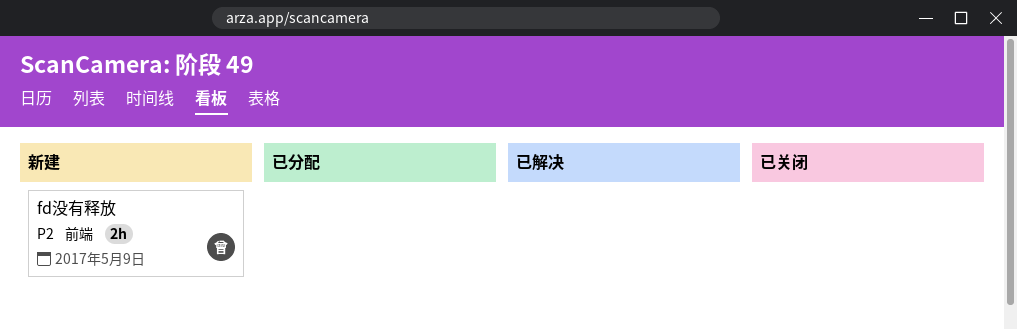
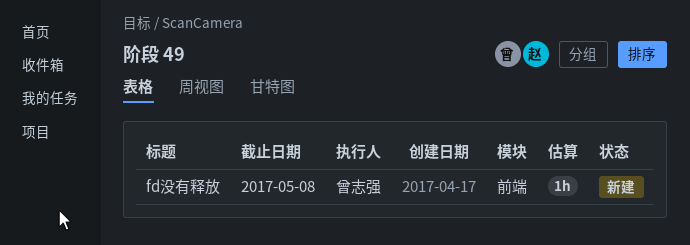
fd没有释放, estimate: 2h -> 1h
fd没有释放, due: May 9 -> May 8

